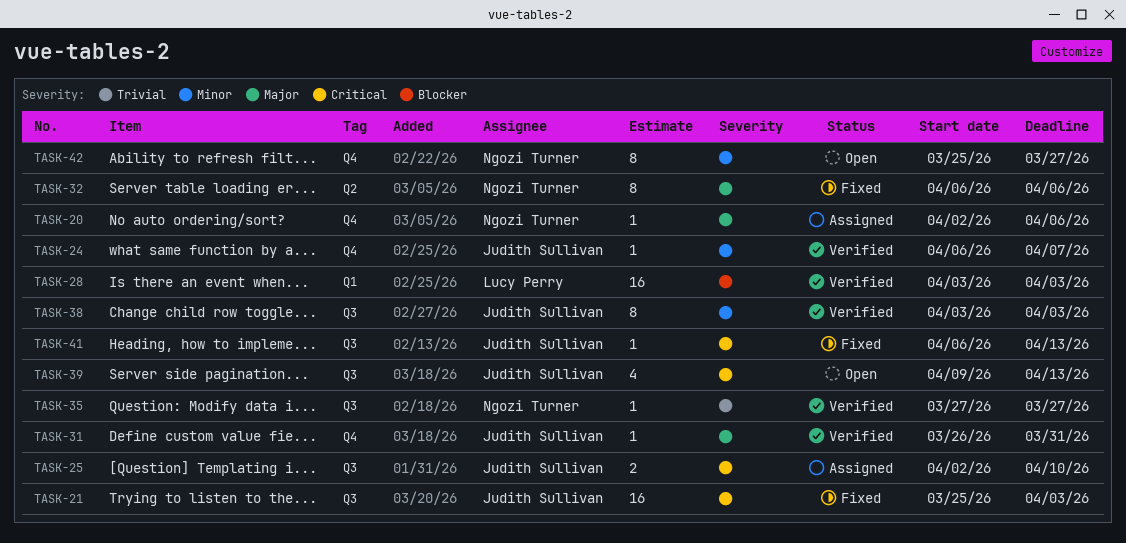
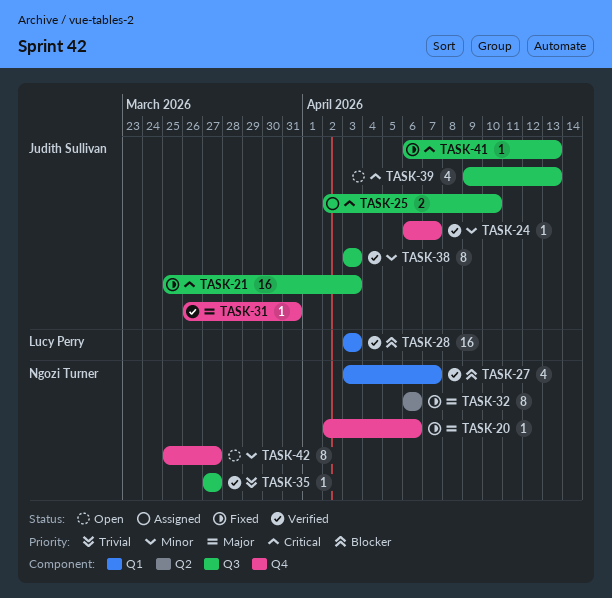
TASK-20, status: Assigned -> Fixed
TASK-27: none -> present

